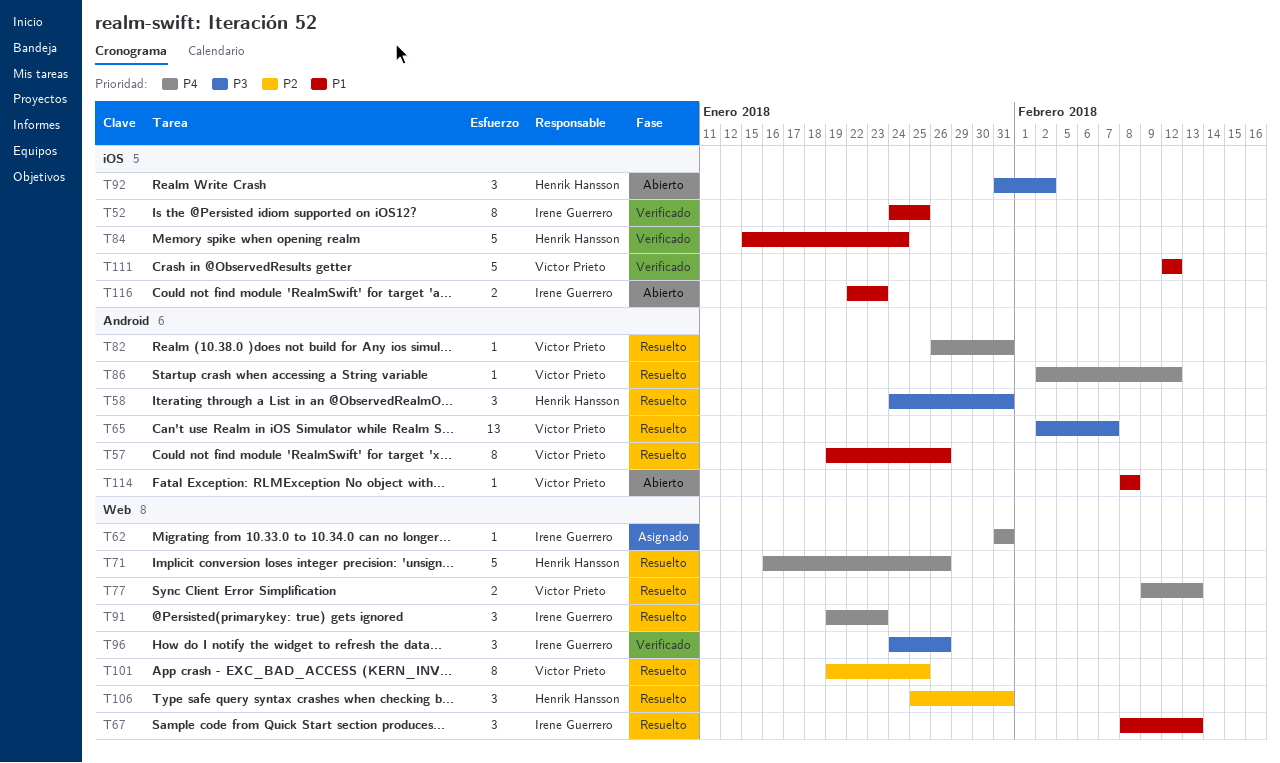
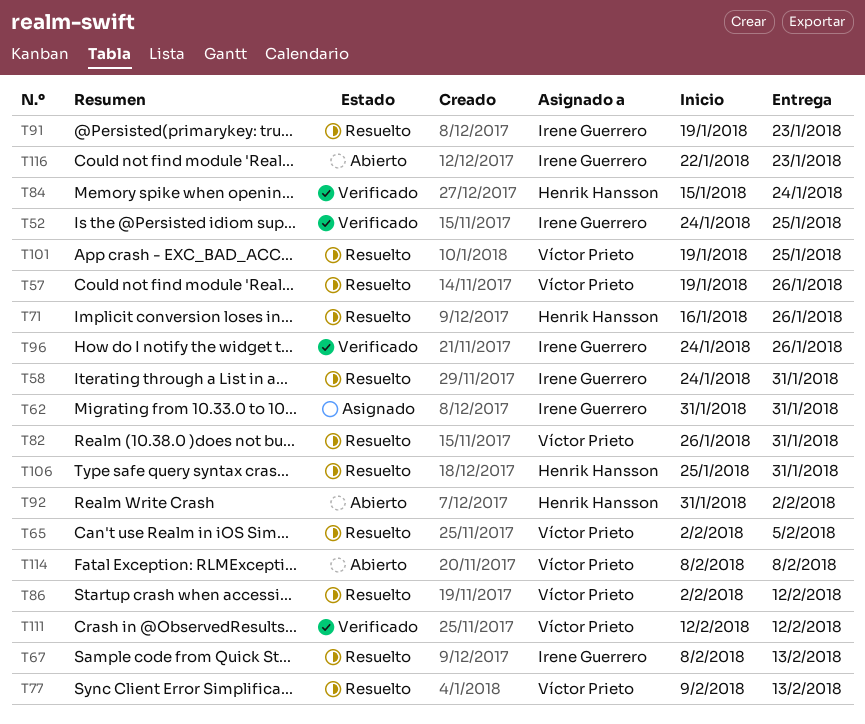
T58, owner: Henrik Hansson -> Irene Guerrero
T65, due: Feb 7 -> Feb 5

